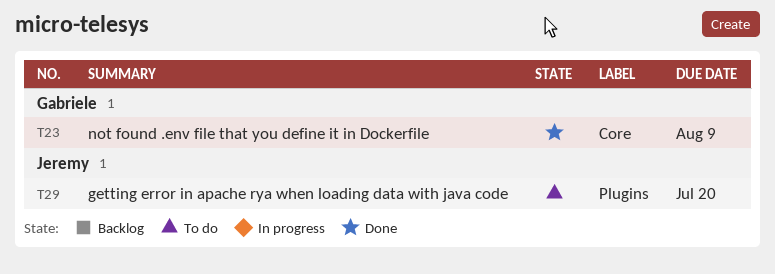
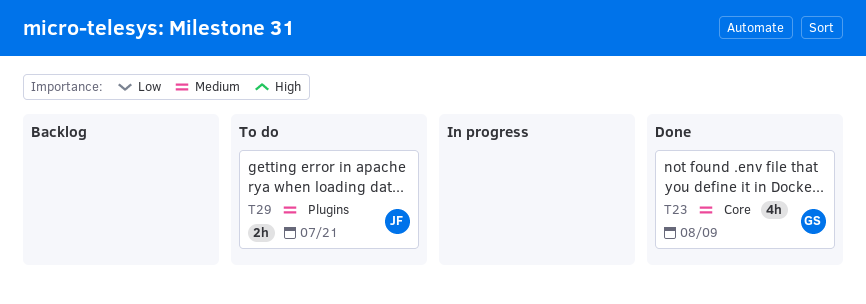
T29, due: Jul 20 -> Jul 21

